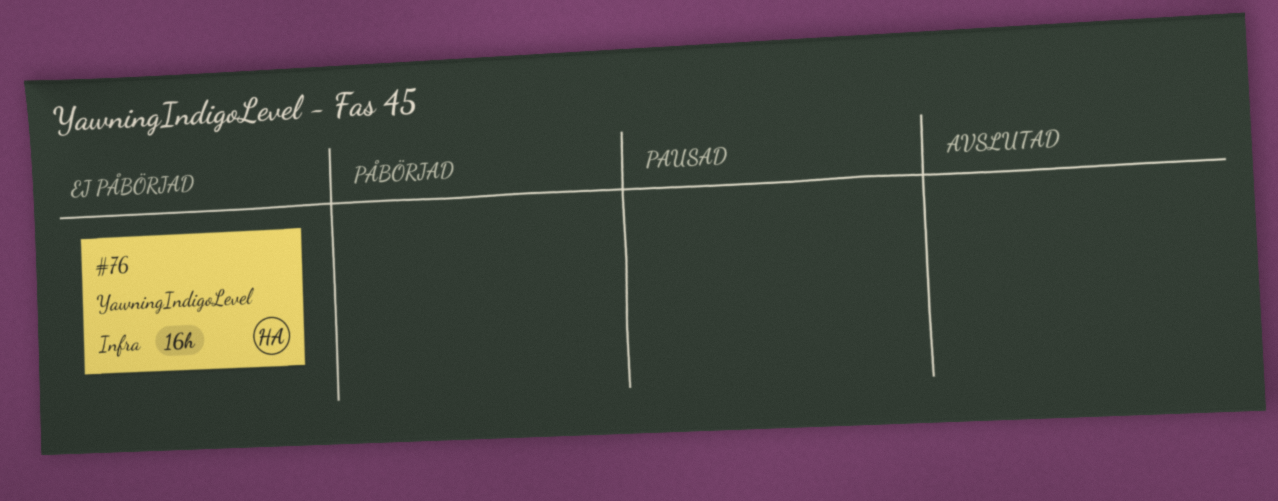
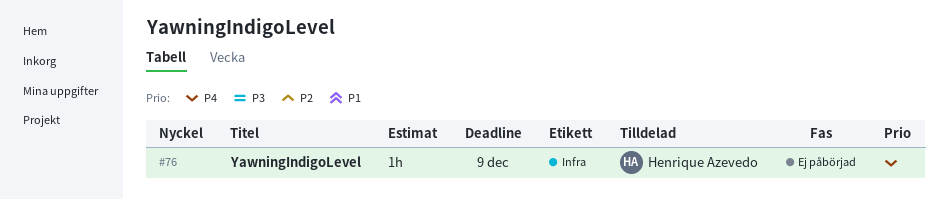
#76, estimate: 16h -> 1h

